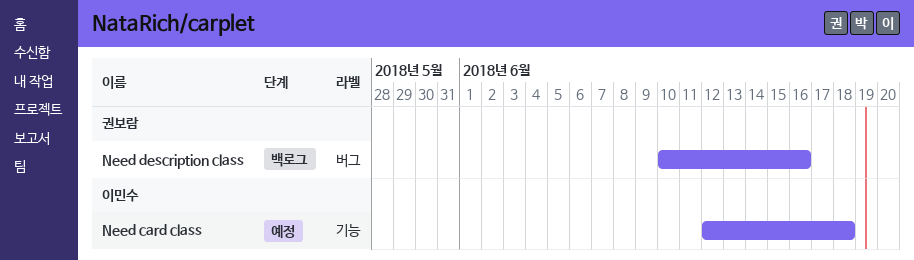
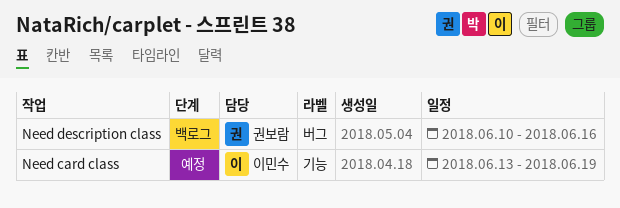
Need card class, start: Jun 12 -> Jun 13
Need card class, due: Jun 18 -> Jun 19

